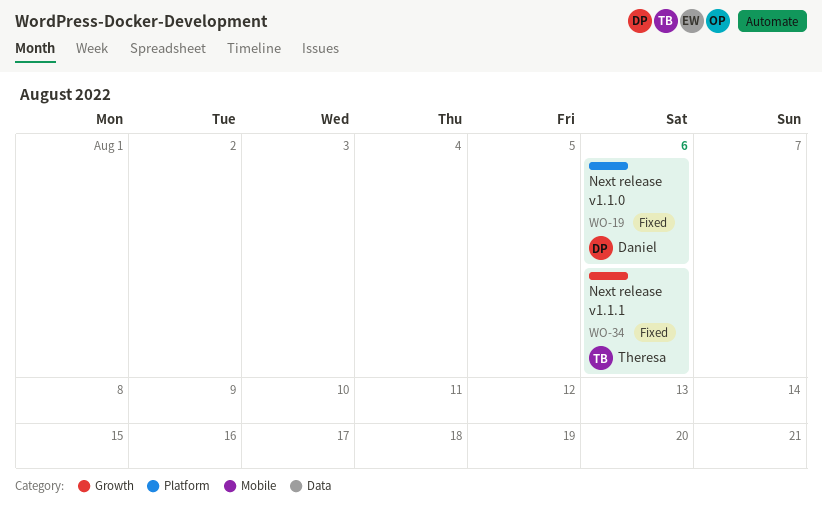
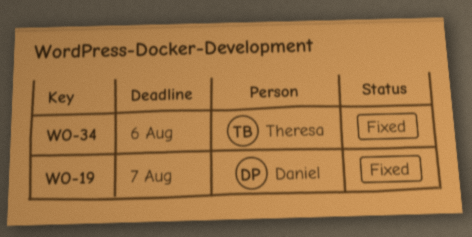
WO-19, due: Aug 6 -> Aug 7

